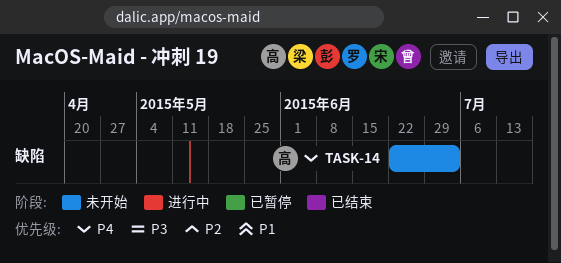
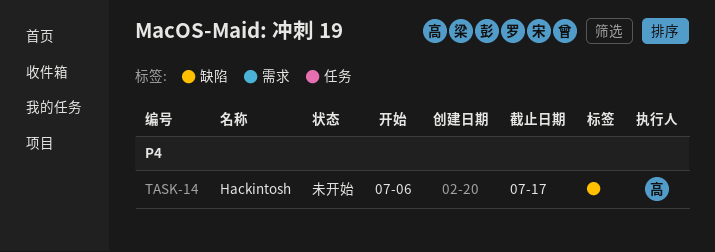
TASK-14, start: Jun 22 -> Jul 6
TASK-14, due: Jul 3 -> Jul 17

